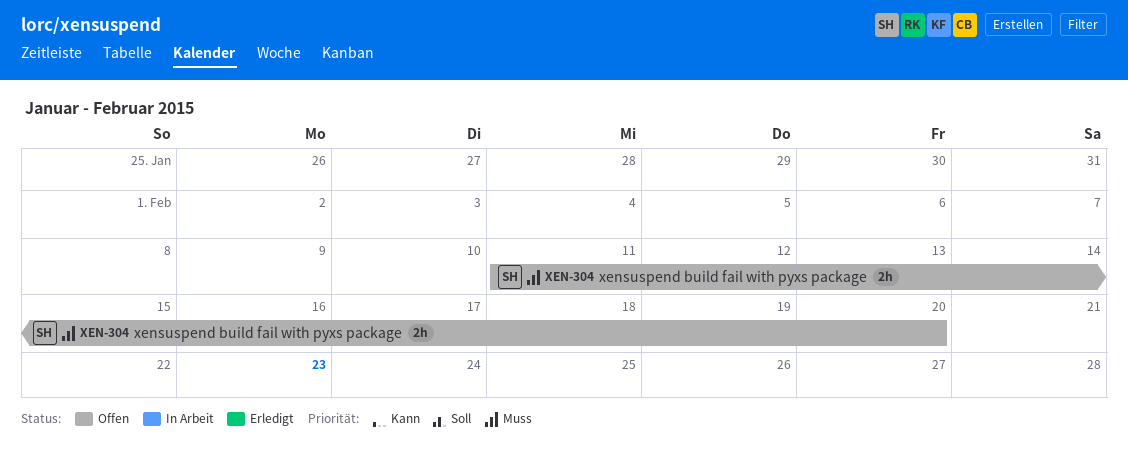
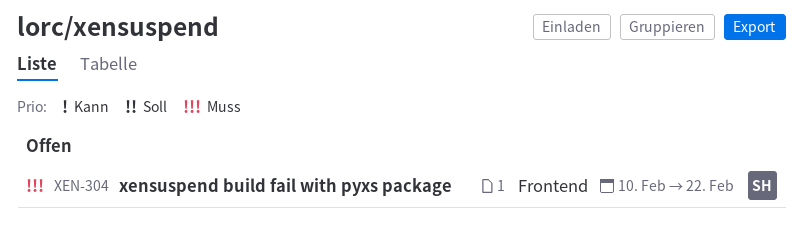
XEN-304, start: Feb 11 -> Feb 10
XEN-304, due: Feb 20 -> Feb 22

